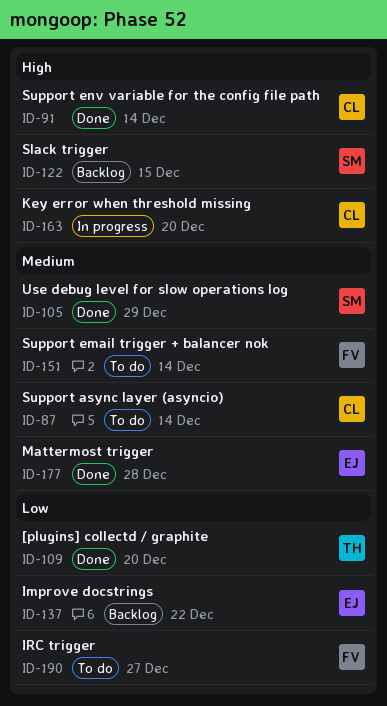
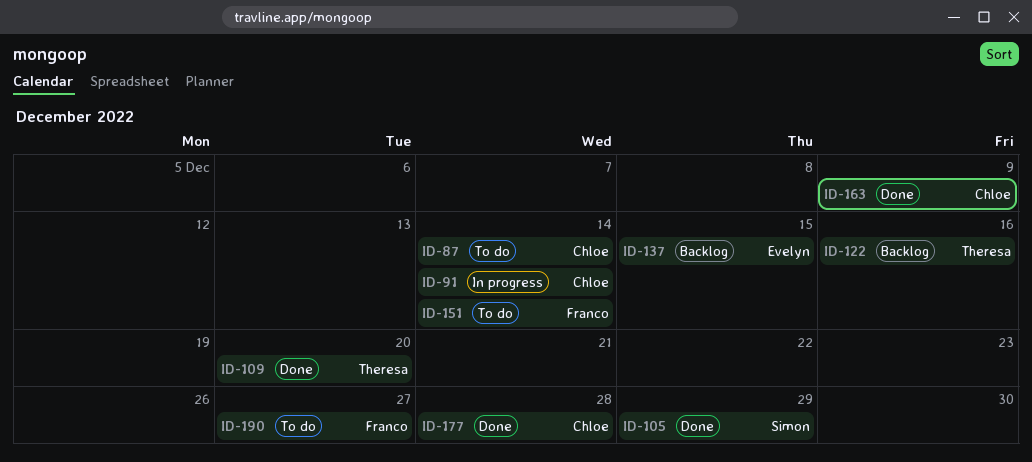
ID-91, status: Done -> In progress
ID-122, owner: Simon -> Theresa
ID-122, due: Dec 15 -> Dec 16
ID-137, due: Dec 22 -> Dec 15
ID-163, status: In progress -> Done
ID-163, due: Dec 20 -> Dec 9
ID-177, owner: Evelyn -> Chloe

